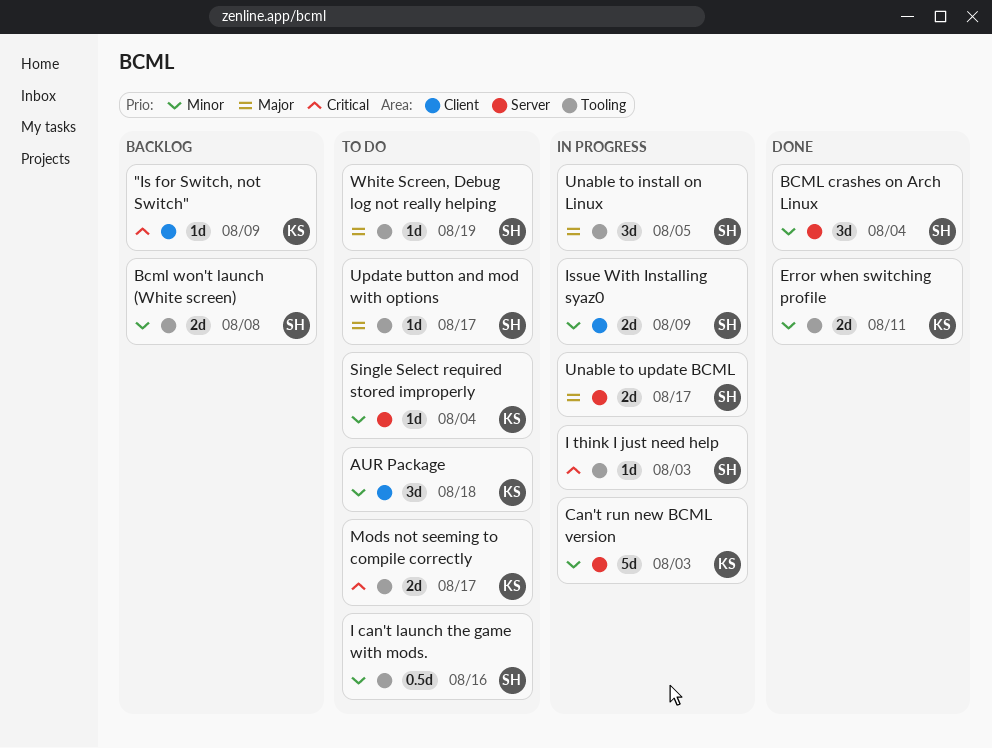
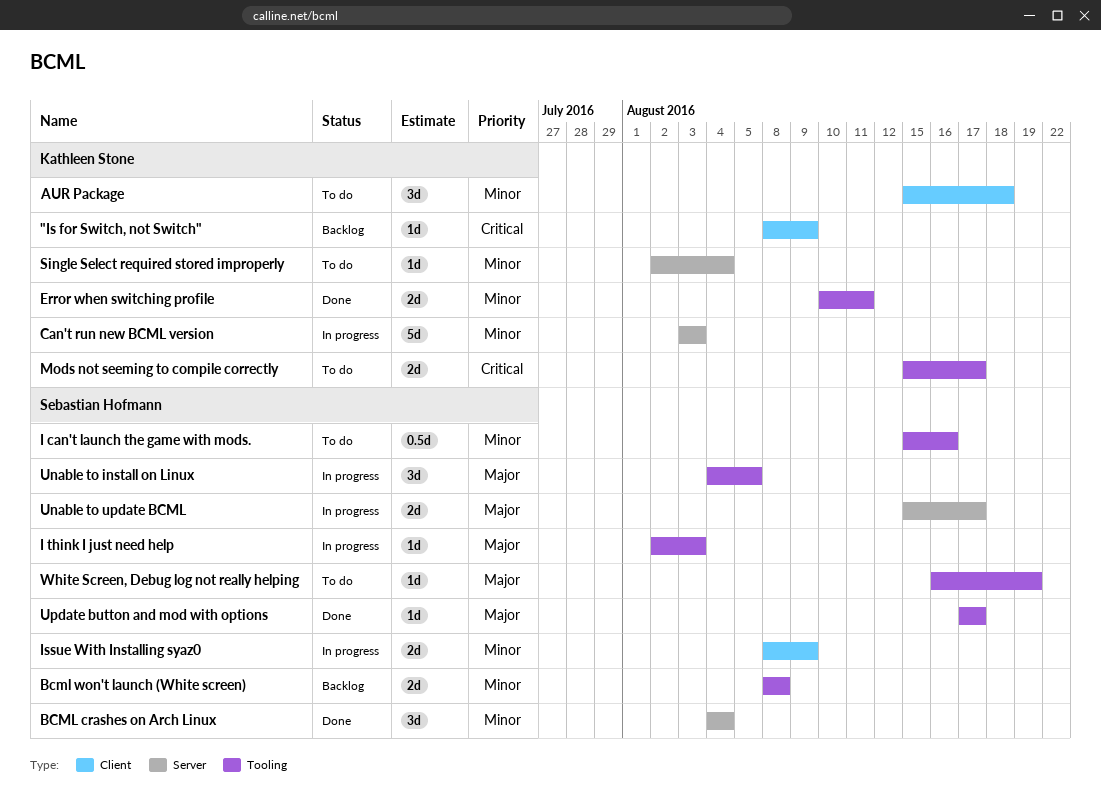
I think I just need help, priority: Critical -> Major
Update button and mod with options, status: To do -> Done

